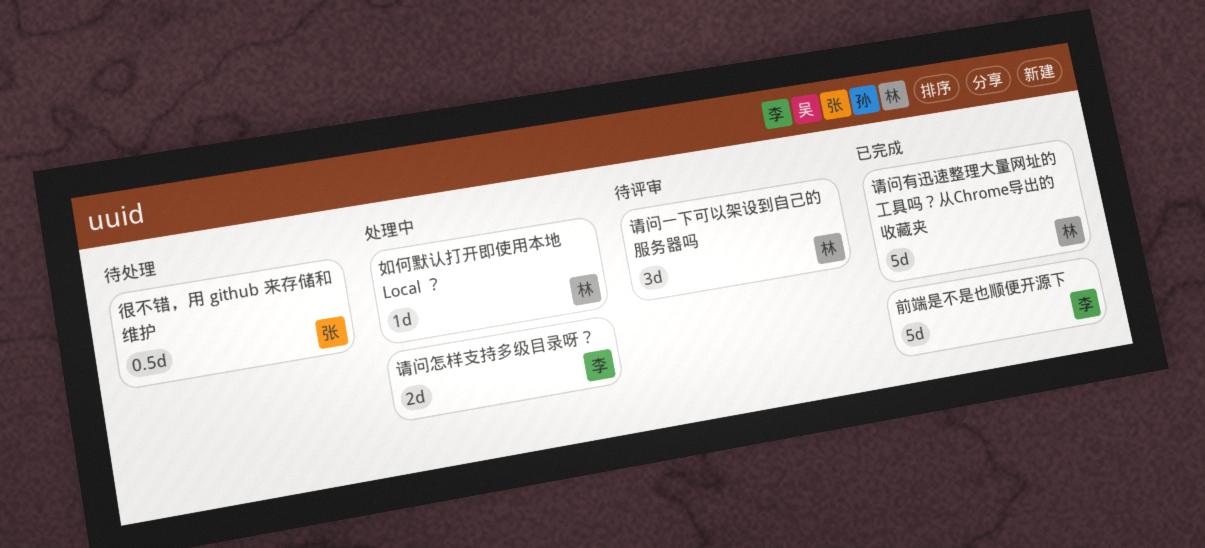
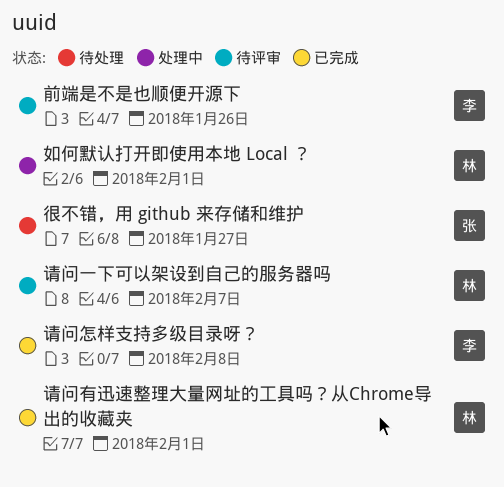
前端是不是也顺便开源下, status: 已完成 -> 待评审
请问怎样支持多级目录呀？, status: 处理中 -> 已完成

